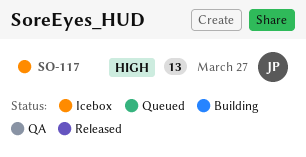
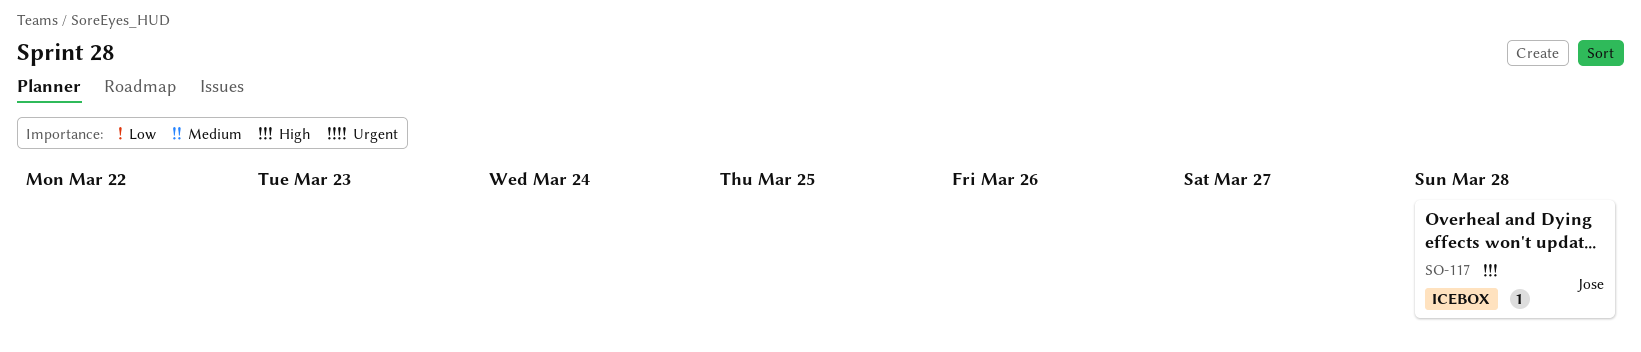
SO-117, estimate: 13 -> 1
SO-117, due: Mar 27 -> Mar 28

